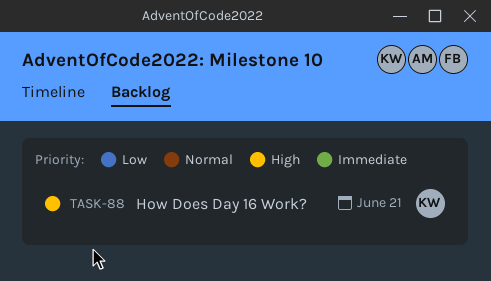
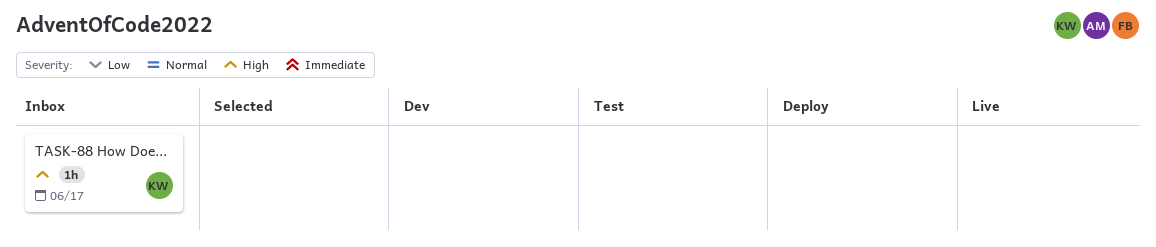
TASK-88, due: Jun 21 -> Jun 17

